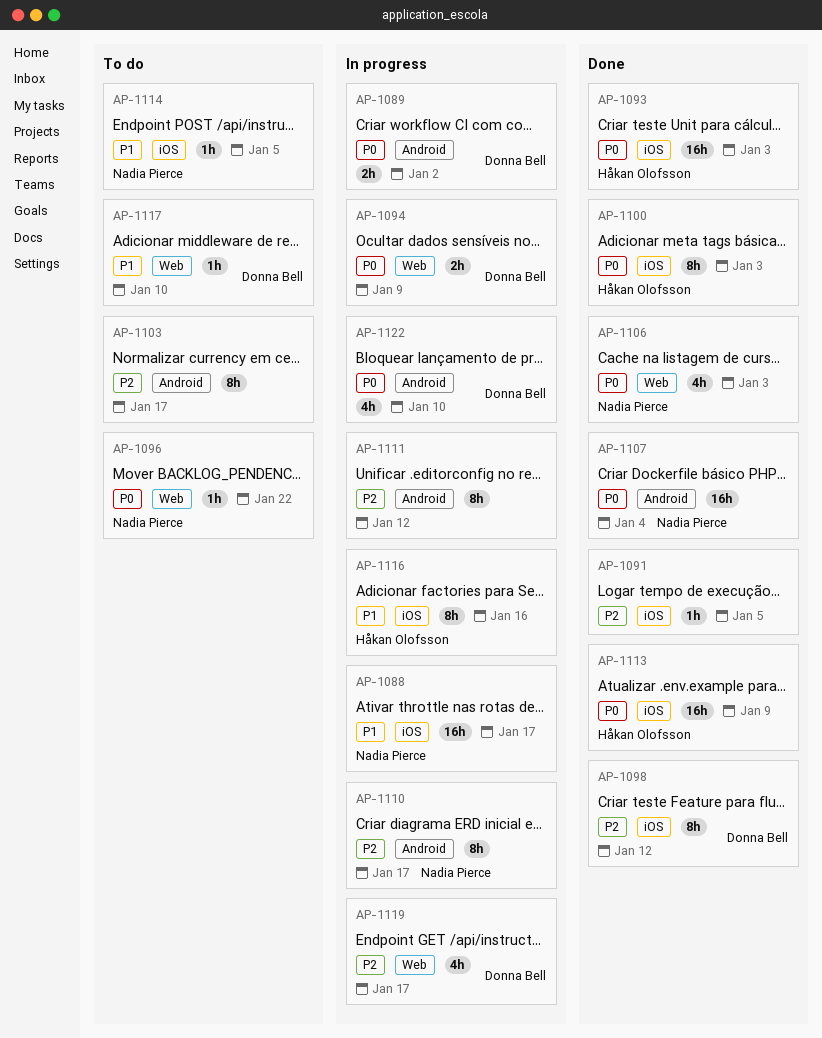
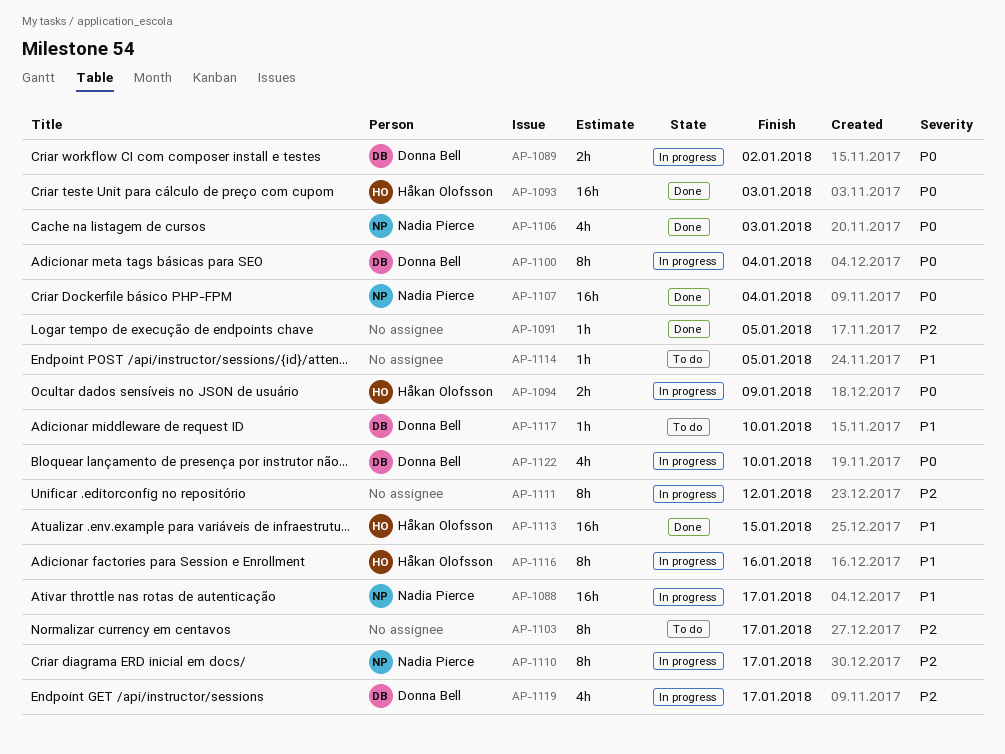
AP-1094, owner: Donna Bell -> Håkan Olofsson
AP-1096: present -> none
AP-1098: present -> none
AP-1100, status: Done -> In progress
AP-1100, owner: Håkan Olofsson -> Donna Bell
AP-1100, due: Jan 3 -> Jan 4
AP-1113, priority: P0 -> P1
AP-1113, due: Jan 9 -> Jan 15
AP-1114, owner: Nadia Pierce -> none

